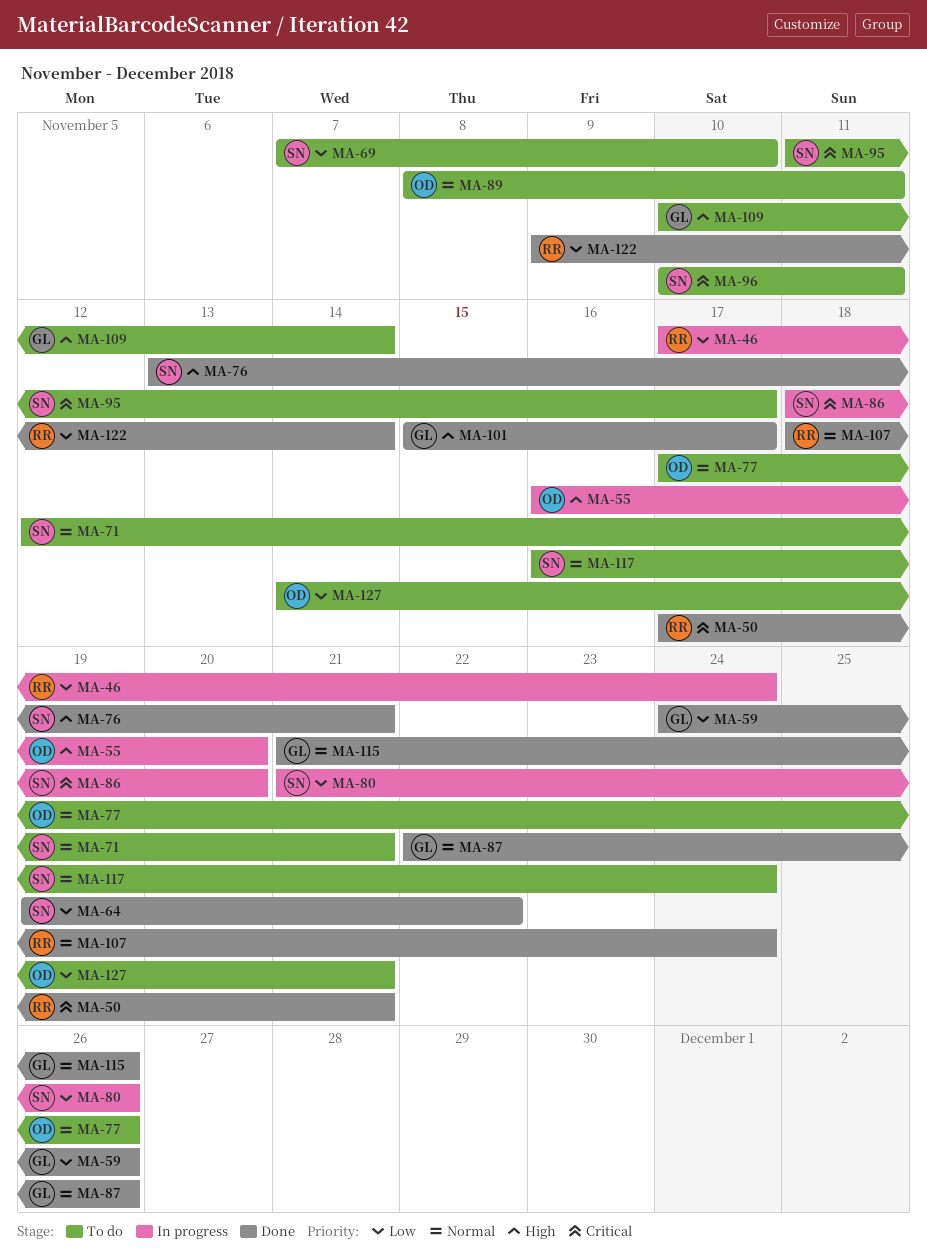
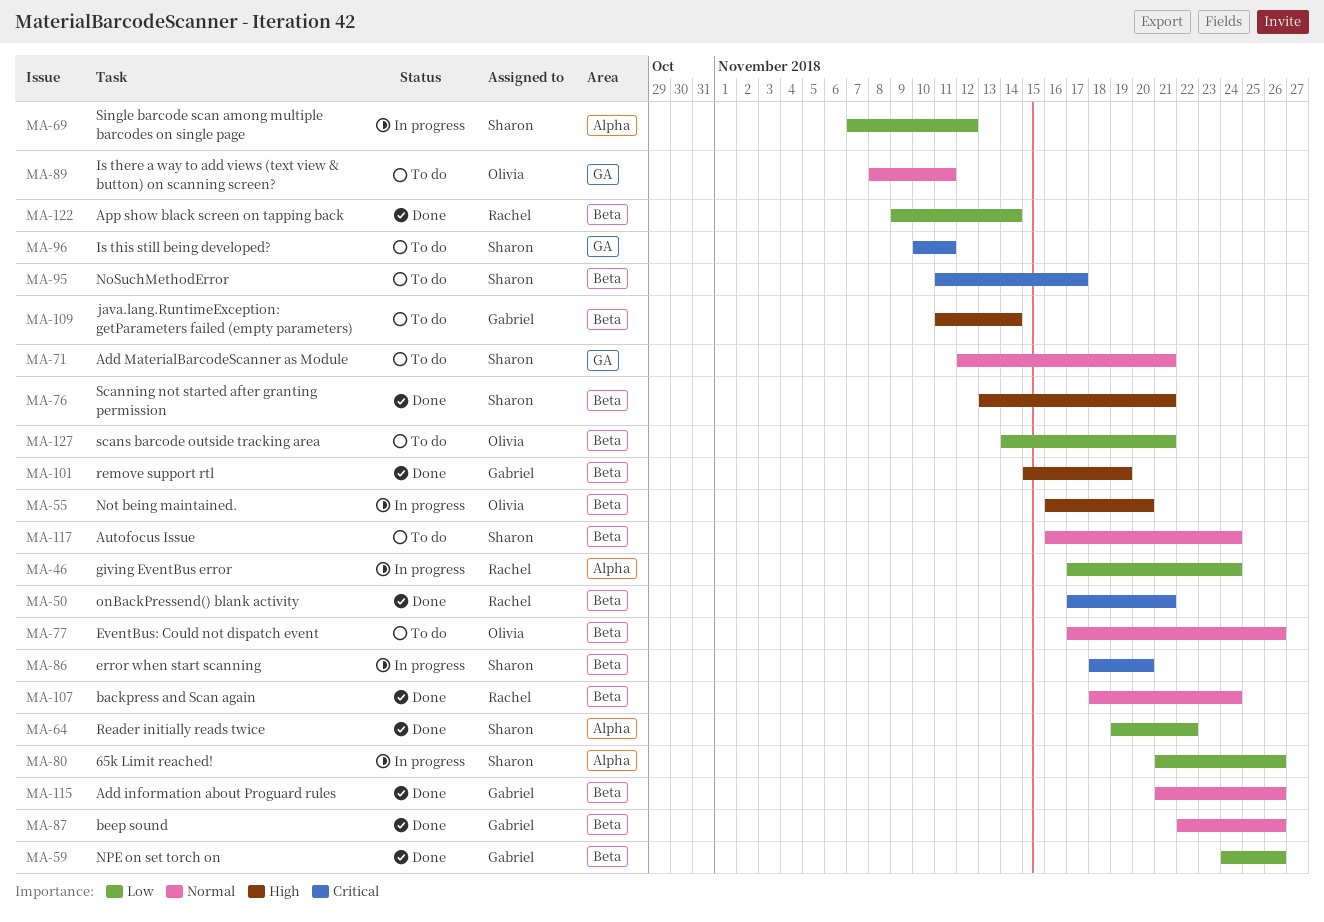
MA-69, status: To do -> In progress
MA-69, due: Nov 10 -> Nov 12
MA-101, due: Nov 17 -> Nov 19
MA-109, start: Nov 10 -> Nov 11

